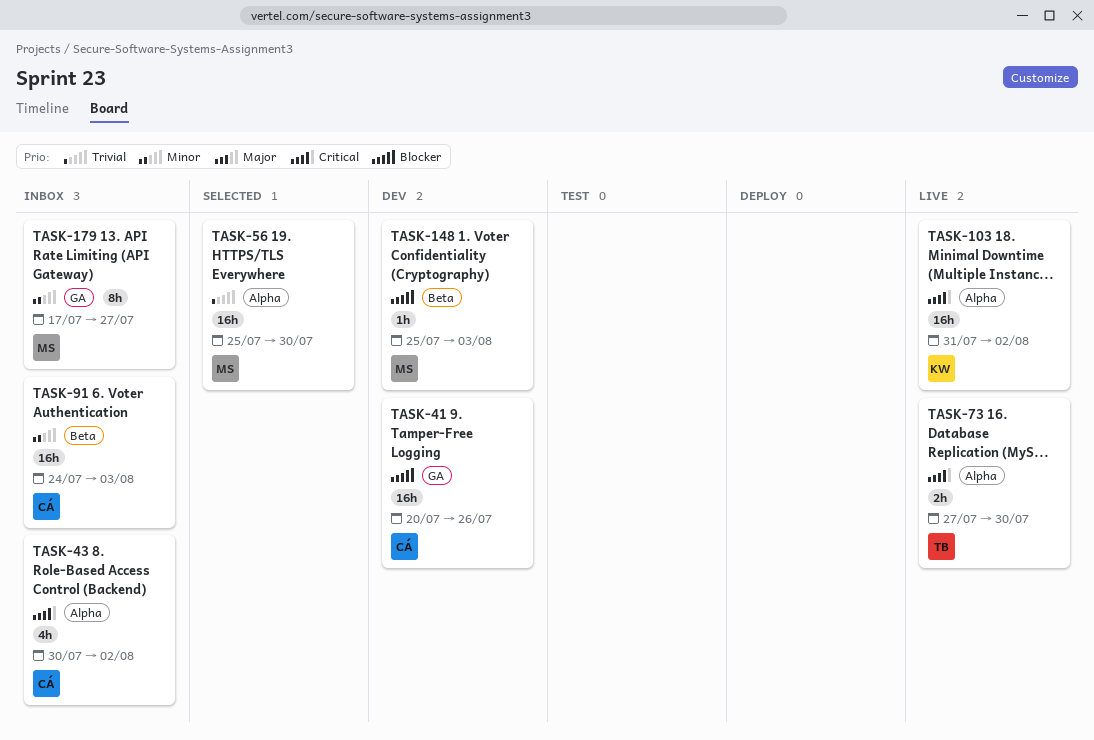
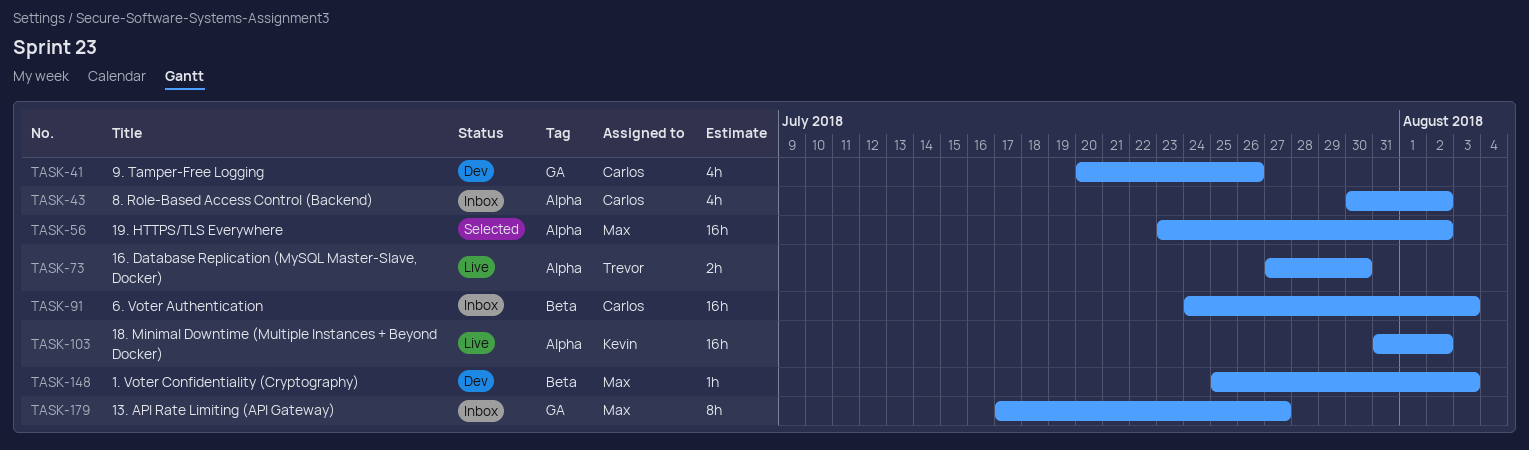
TASK-41, estimate: 16h -> 4h
TASK-56, start: Jul 25 -> Jul 23
TASK-56, due: Jul 30 -> Aug 2

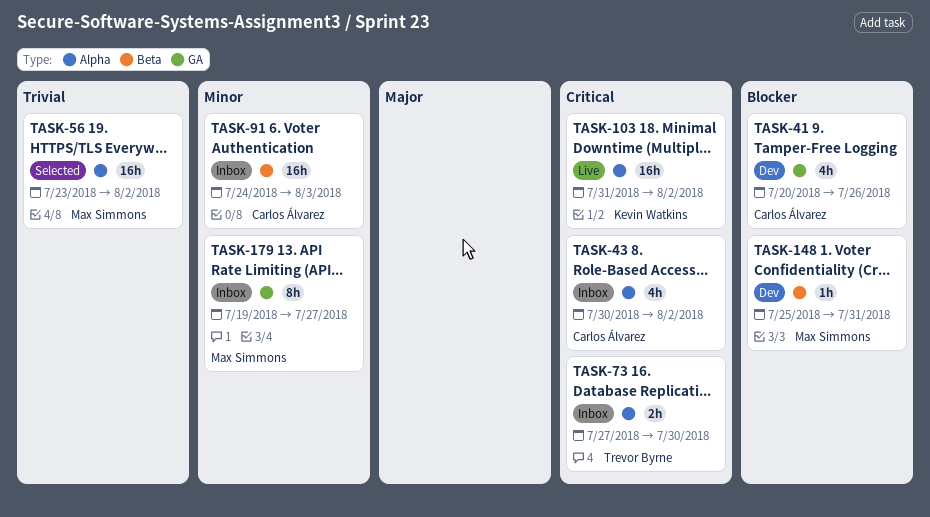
TASK-73, status: Live -> Inbox
TASK-148, due: Aug 3 -> Jul 31
TASK-179, start: Jul 17 -> Jul 19

